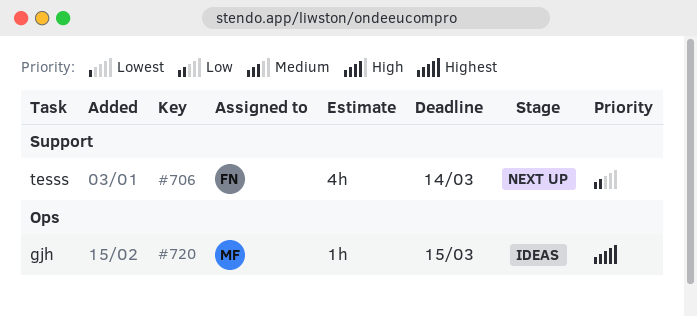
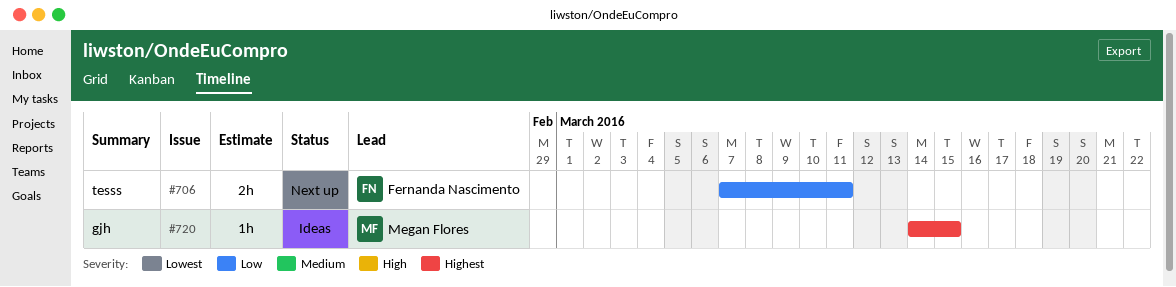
#706, estimate: 4h -> 2h
#706, due: Mar 14 -> Mar 11

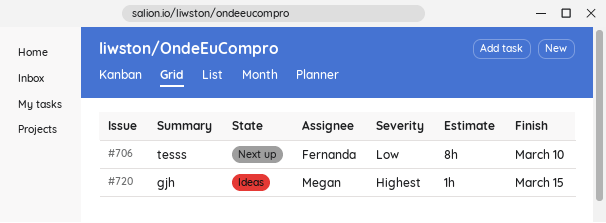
#706, estimate: 2h -> 8h
#706, due: Mar 11 -> Mar 10

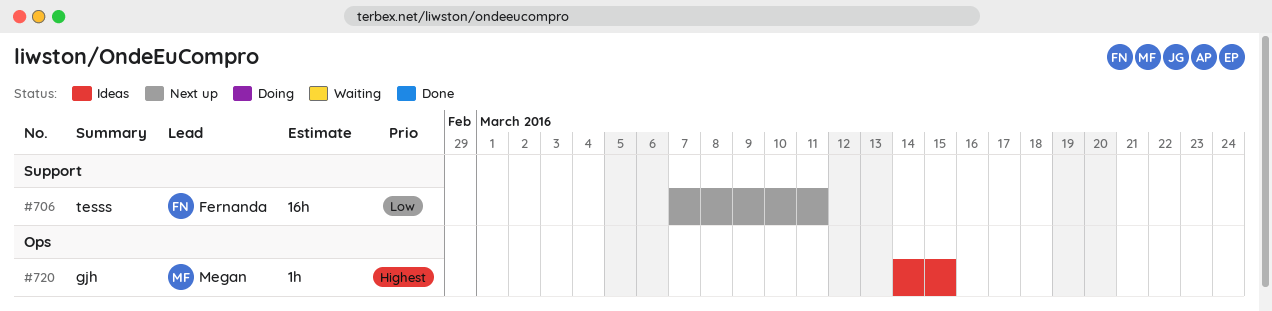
#706, estimate: 8h -> 16h
#706, due: Mar 10 -> Mar 11

